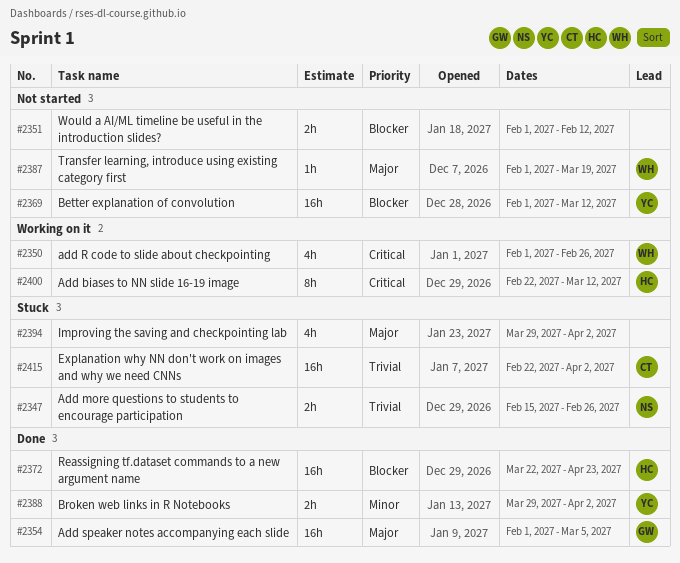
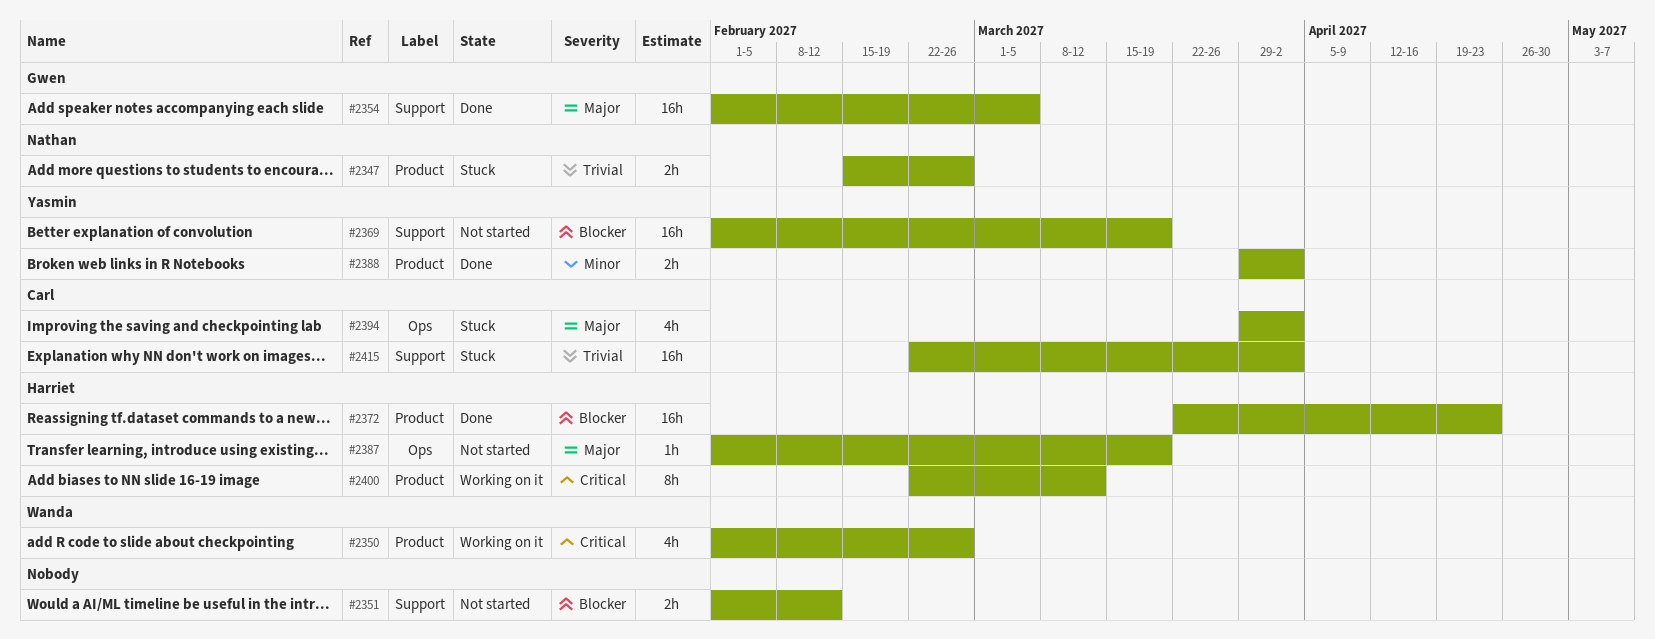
#2369, due: Mar 12 -> Mar 19
#2387, owner: Wanda -> Harriet
#2394, owner: none -> Carl

